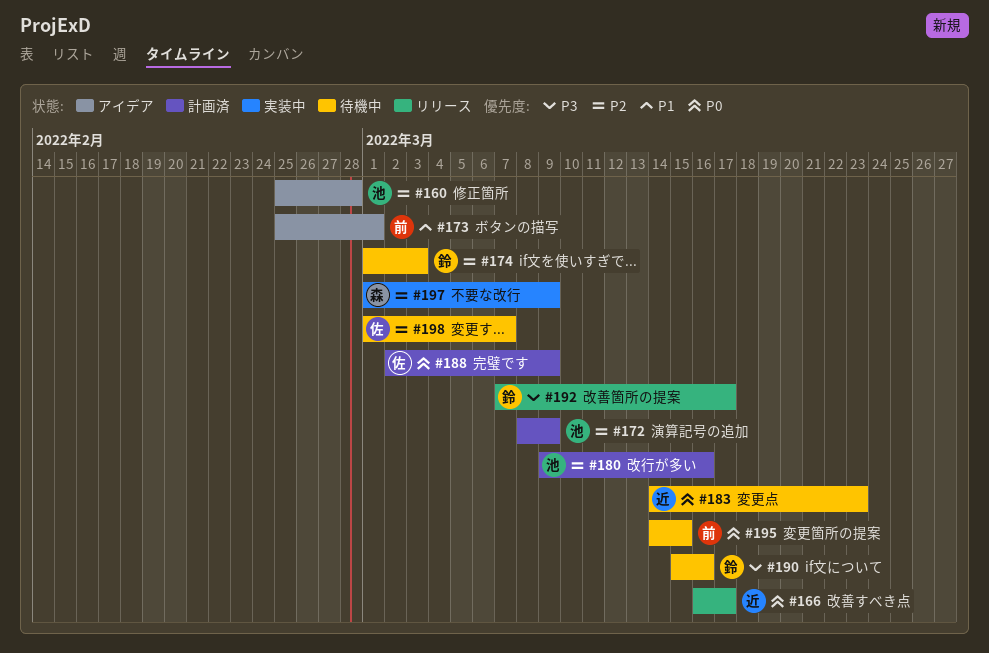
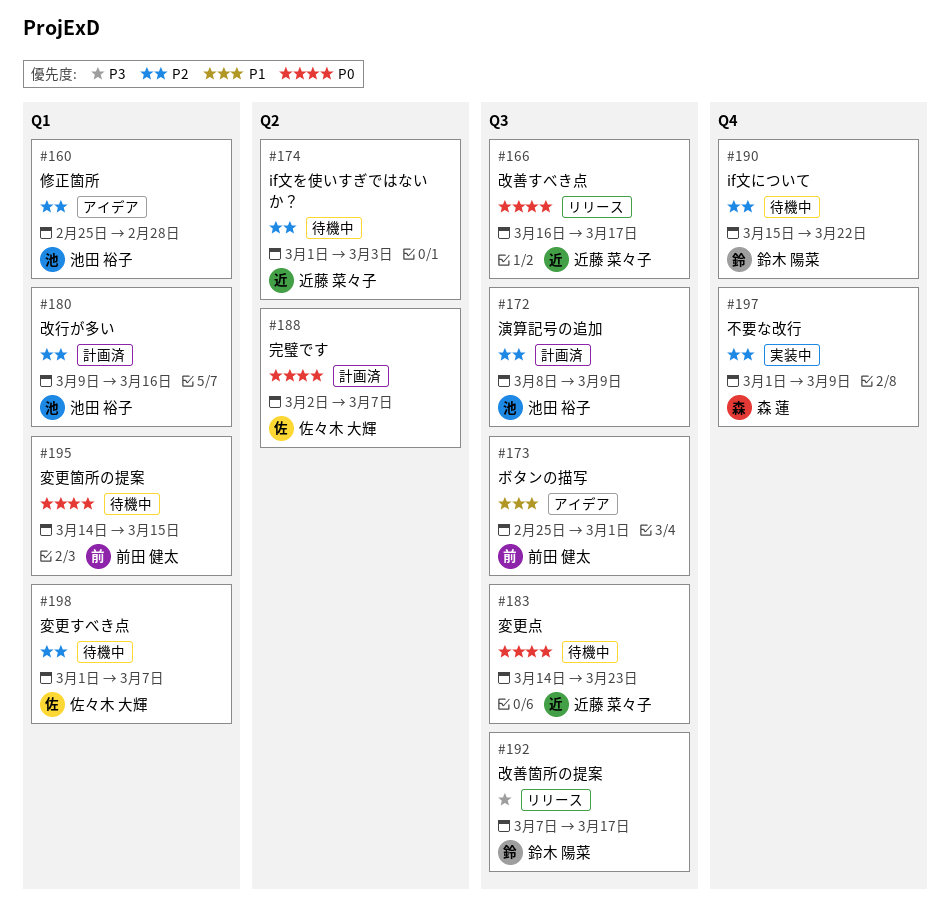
#174, owner: 鈴木 陽菜 -> 近藤 菜々子
#188, due: Mar 9 -> Mar 7
#190, priority: P3 -> P2
#190, due: Mar 16 -> Mar 22

